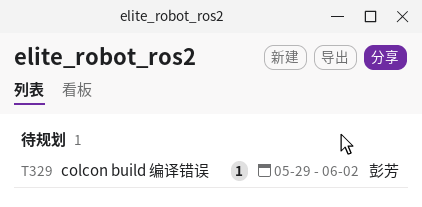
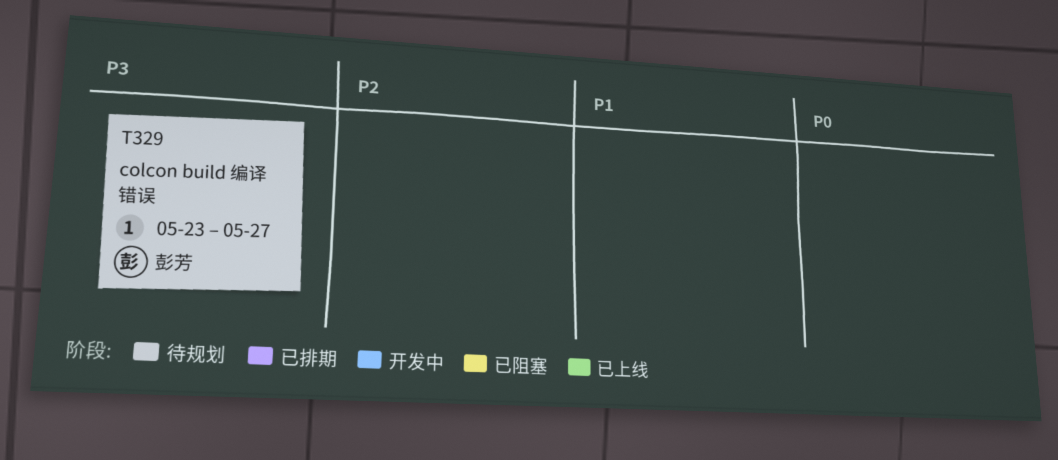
T329, start: May 29 -> May 23
T329, due: Jun 2 -> May 27

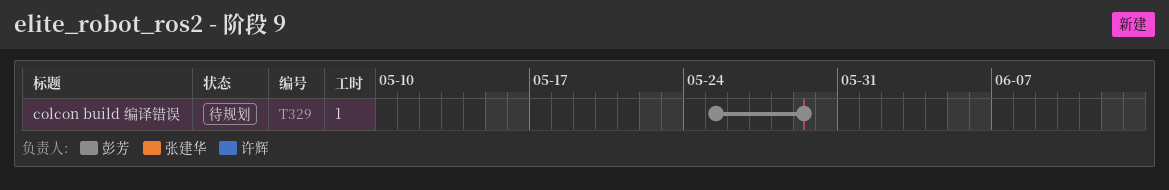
T329, start: May 23 -> May 25
T329, due: May 27 -> May 29

